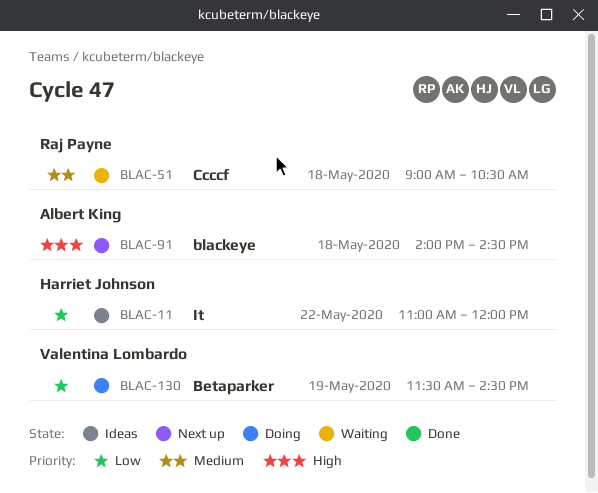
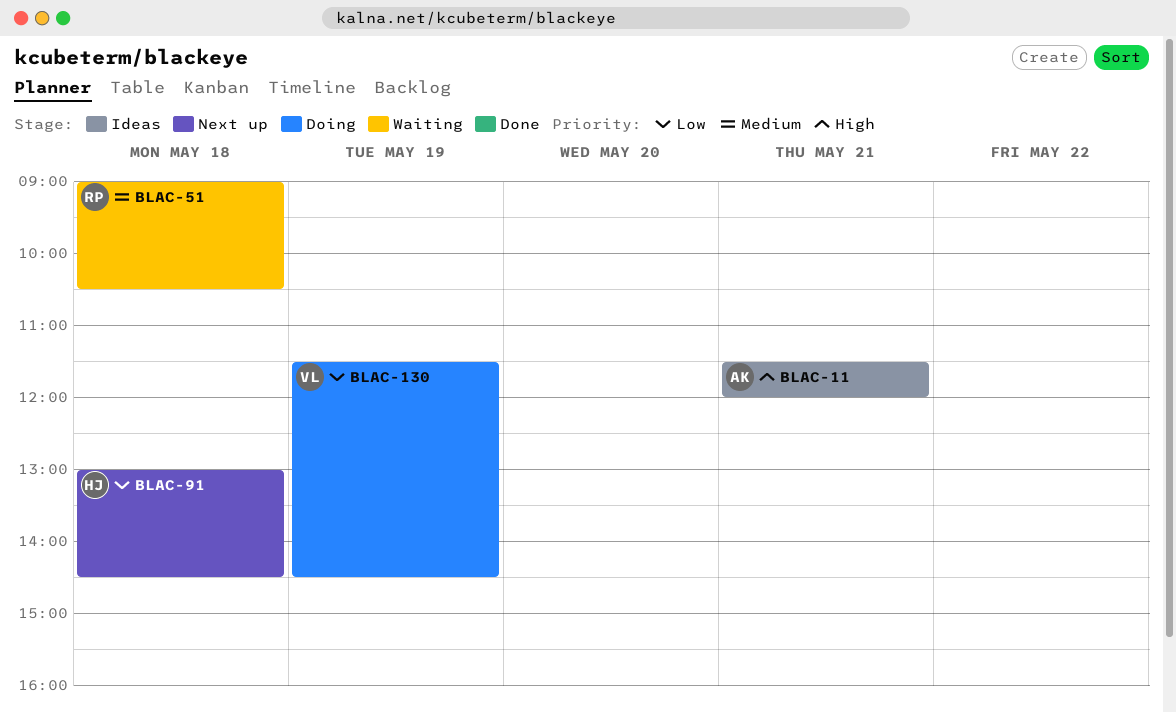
BLAC-11, owner: Harriet Johnson -> Albert King
BLAC-11, priority: Low -> High
BLAC-11, day: May 22 -> May 21
BLAC-11, begins: 11:00 -> 11:30
BLAC-91, owner: Albert King -> Harriet Johnson
BLAC-91, priority: High -> Low
BLAC-91, begins: 14:00 -> 13:00

